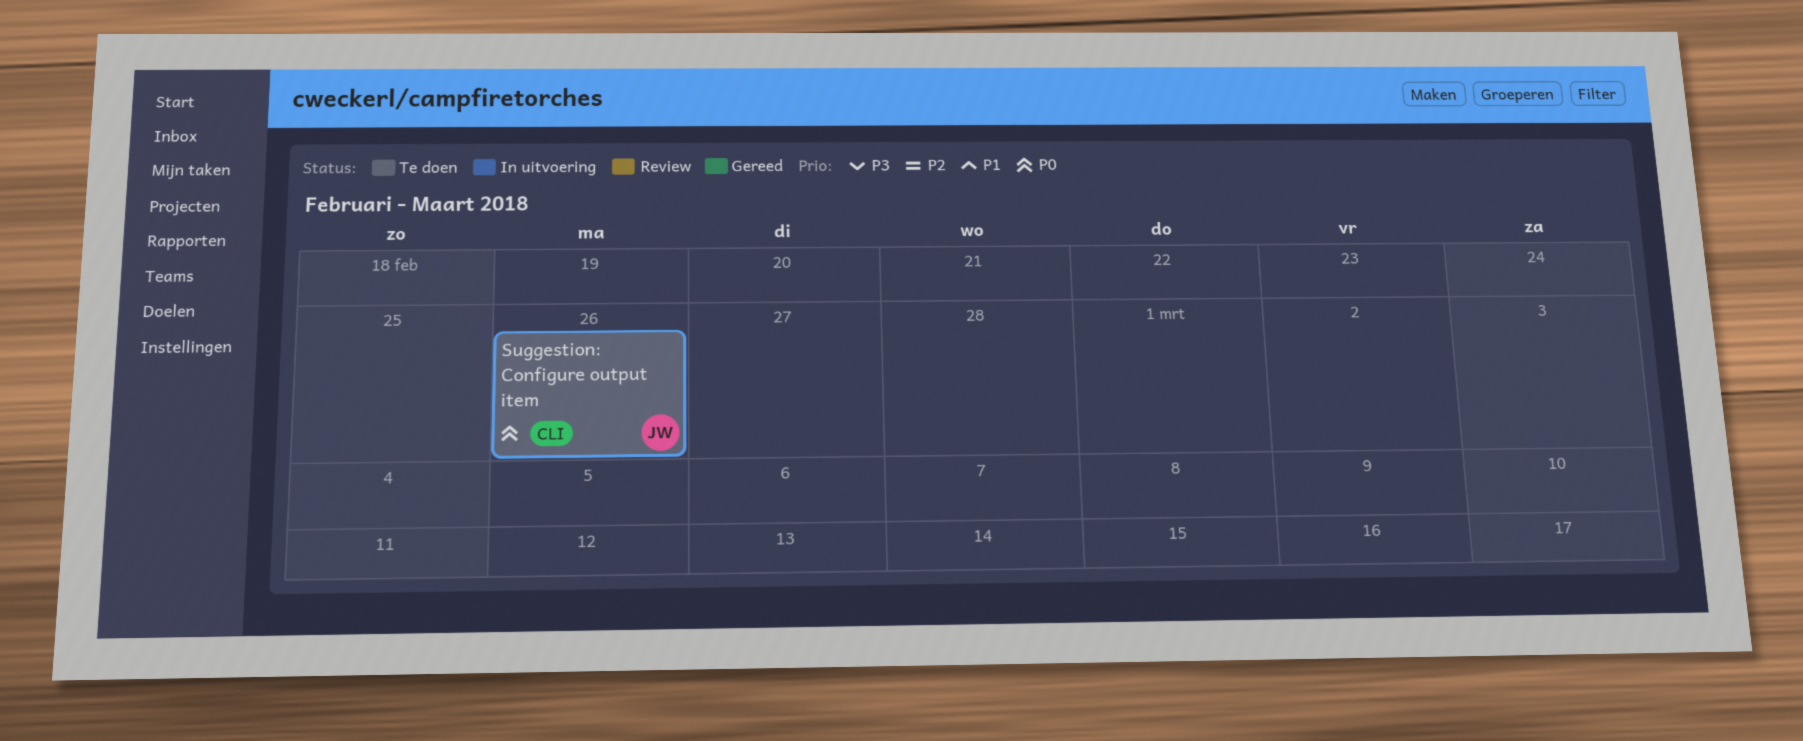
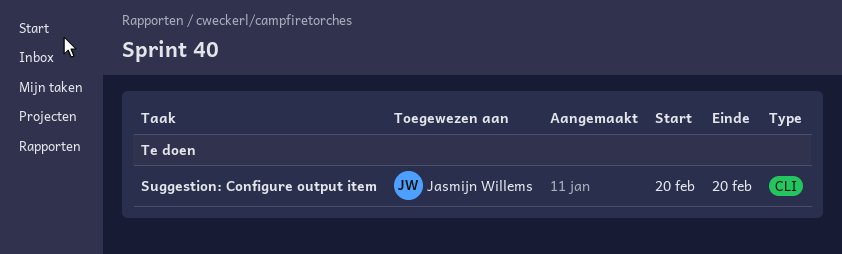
Suggestion: Configure output item, due: Feb 26 -> Feb 20

